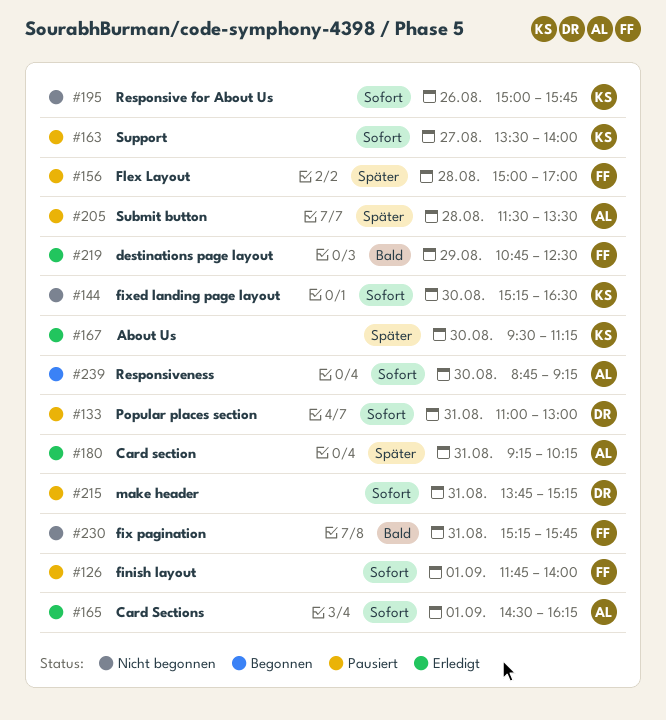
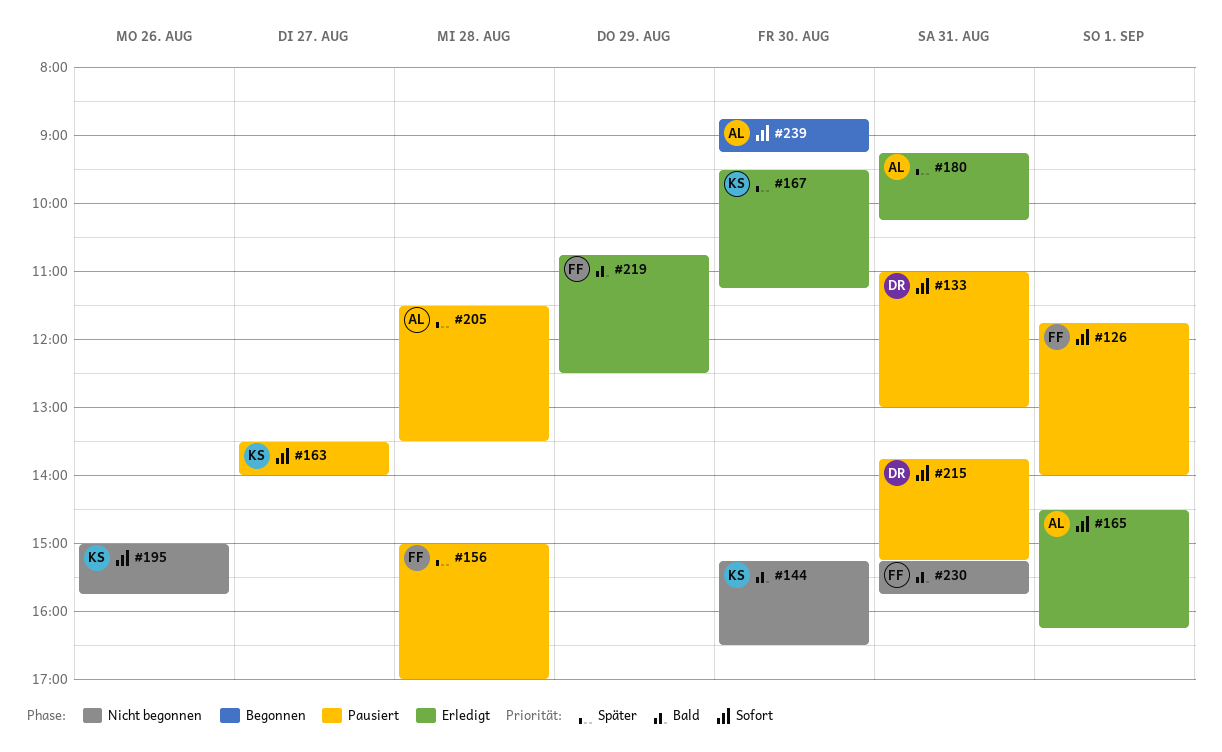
#144, priority: Sofort -> Bald

